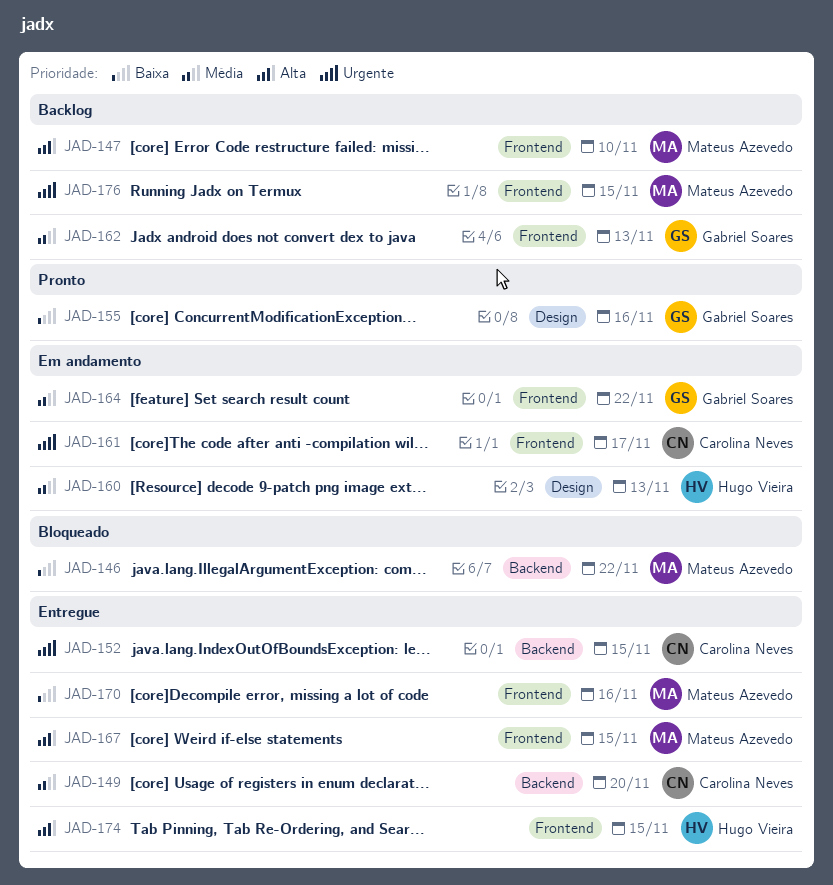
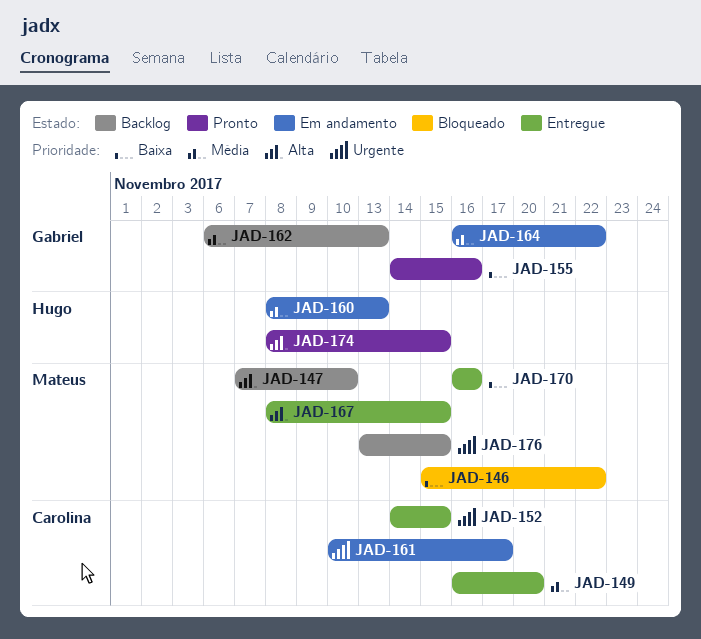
JAD-174, status: Entregue -> Pronto

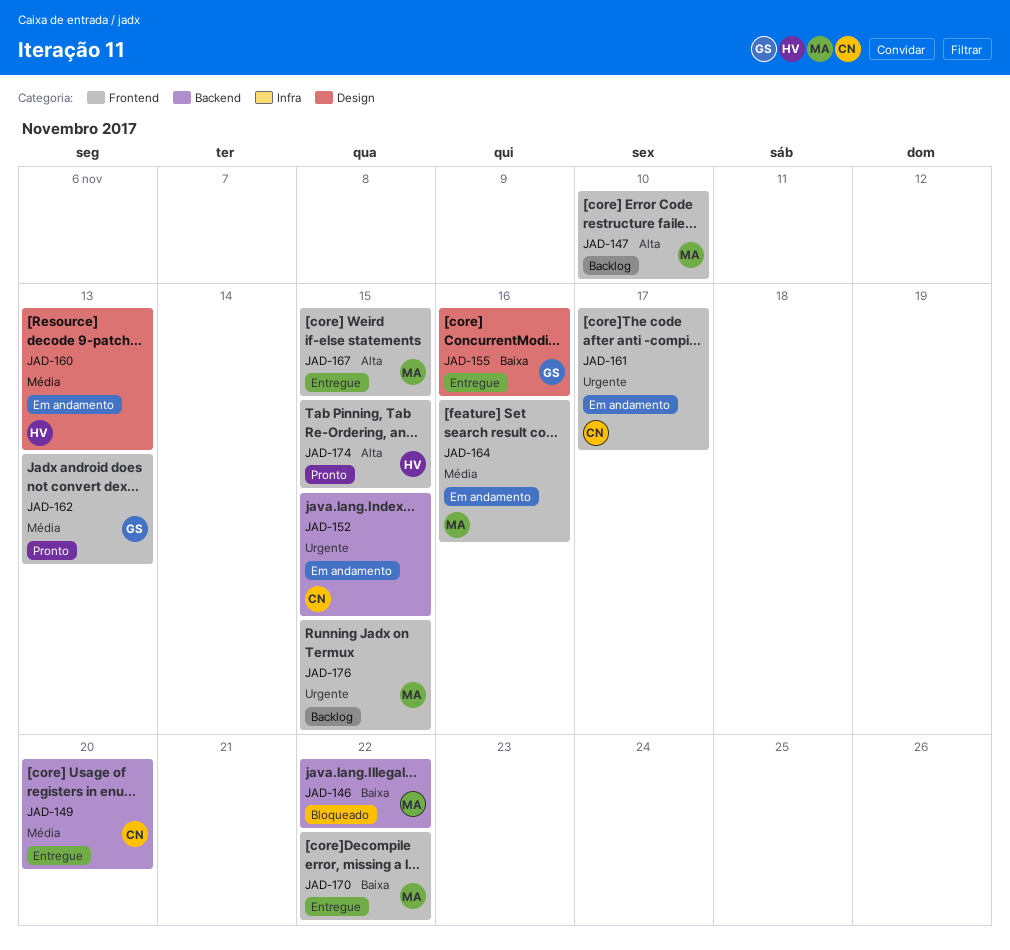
JAD-152, status: Entregue -> Em andamento
JAD-155, status: Pronto -> Entregue
JAD-162, status: Backlog -> Pronto
JAD-164, owner: Gabriel -> Mateus
JAD-164, due: Nov 22 -> Nov 16
JAD-170, due: Nov 16 -> Nov 22

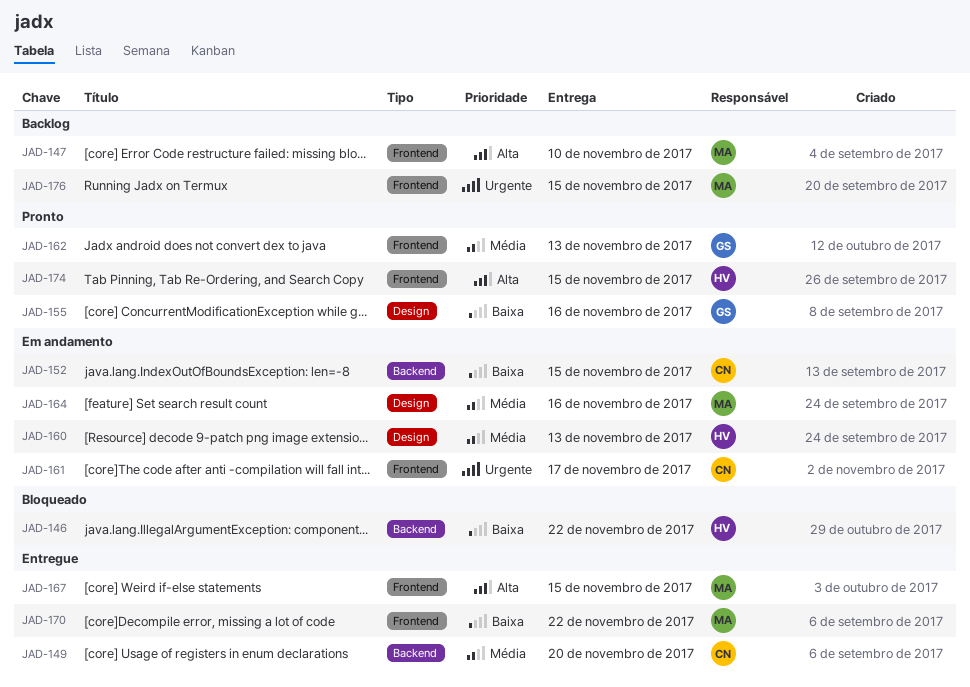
JAD-146, owner: MA -> HV
JAD-152, priority: Urgente -> Baixa
JAD-155, status: Entregue -> Pronto
JAD-164, label: Frontend -> Design

